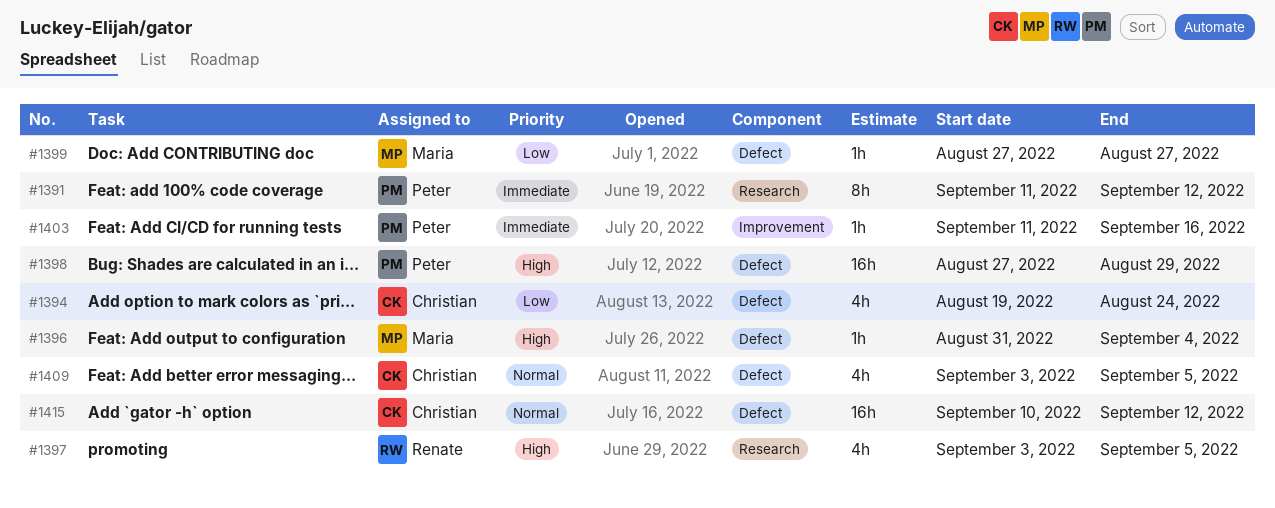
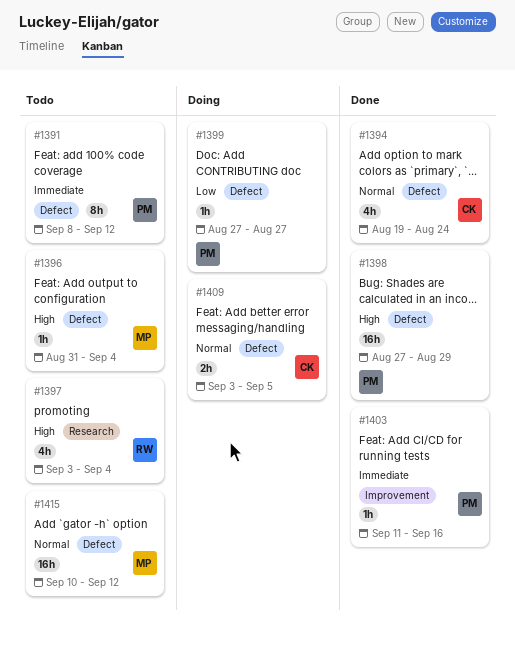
#1391, label: Research -> Defect
#1391, start: Sep 11 -> Sep 8
#1394, priority: Low -> Normal
#1397, due: Sep 5 -> Sep 4
#1399, owner: Maria -> Peter
#1409, estimate: 4h -> 2h
#1415, owner: Christian -> Maria

